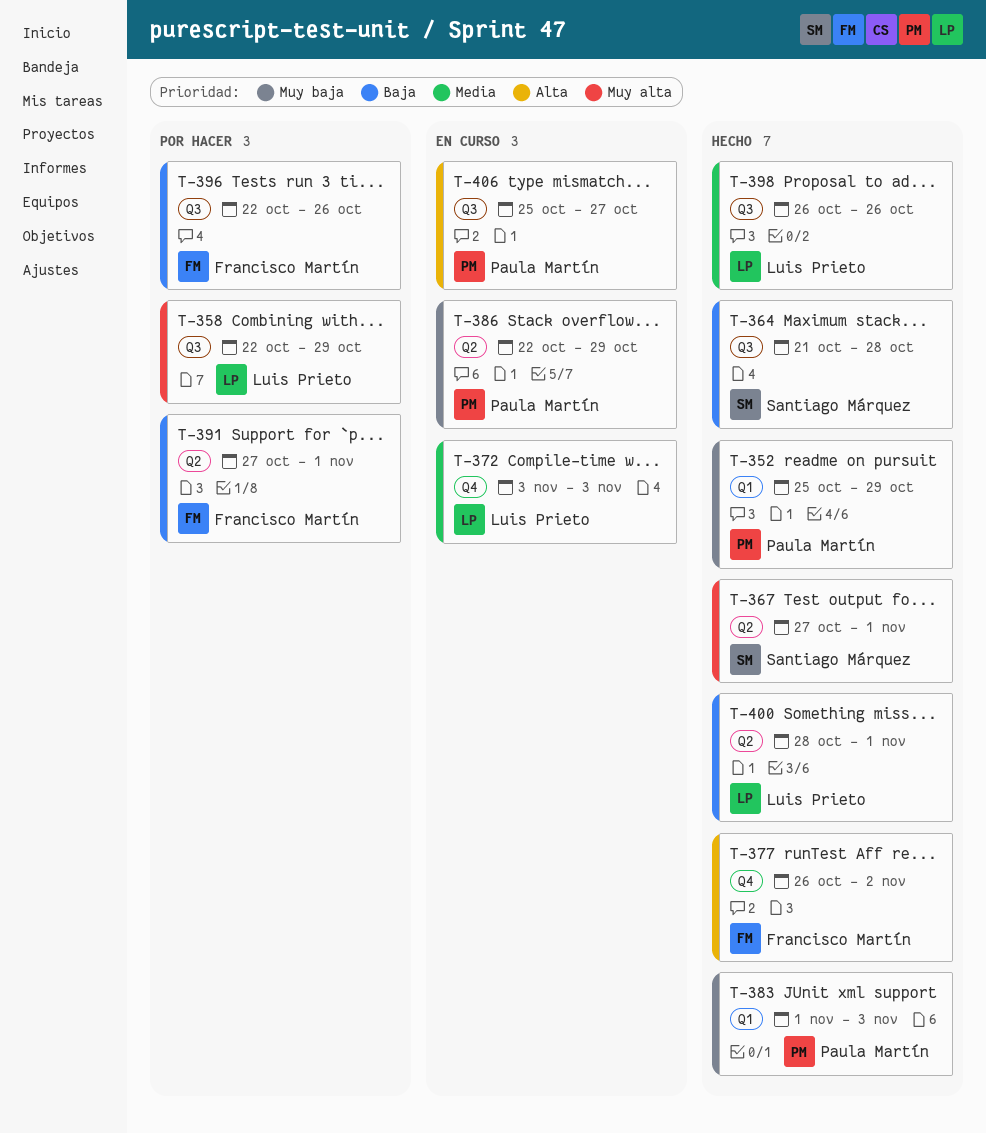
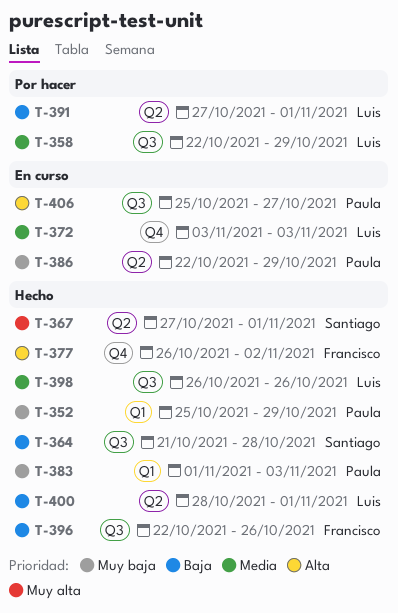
T-358, priority: Muy alta -> Media
T-391, owner: Francisco Martín -> Luis Prieto
T-396, status: Por hacer -> Hecho

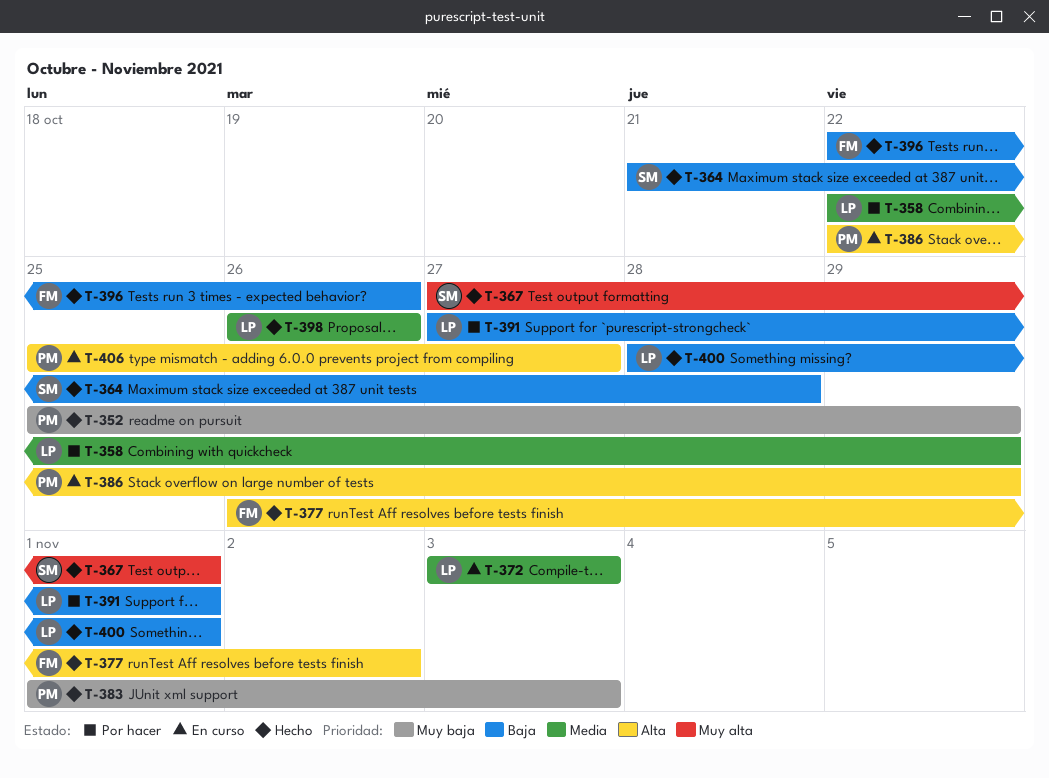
T-386, priority: Muy baja -> Alta

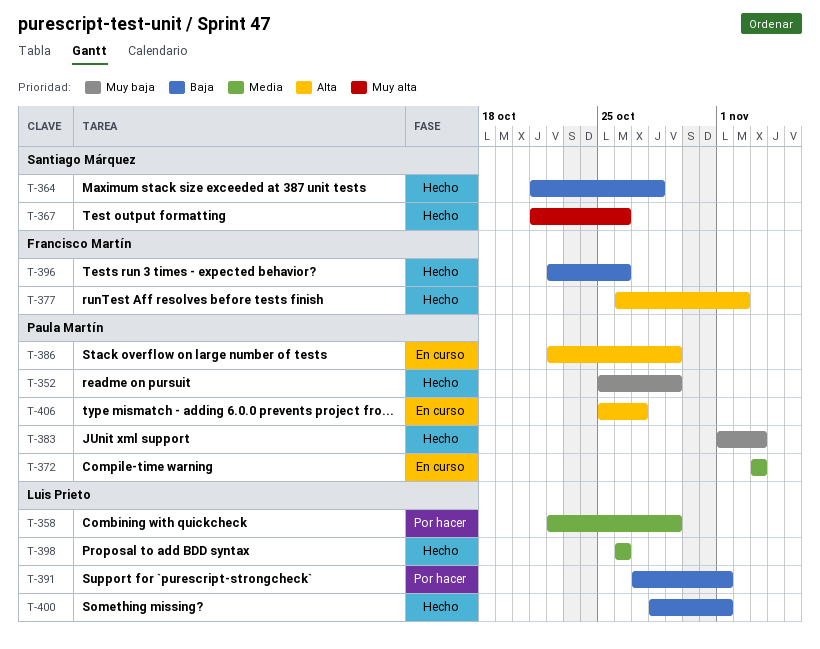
T-367, start: Oct 27 -> Oct 21
T-367, due: Nov 1 -> Oct 26
T-372, owner: Luis Prieto -> Paula Martín

